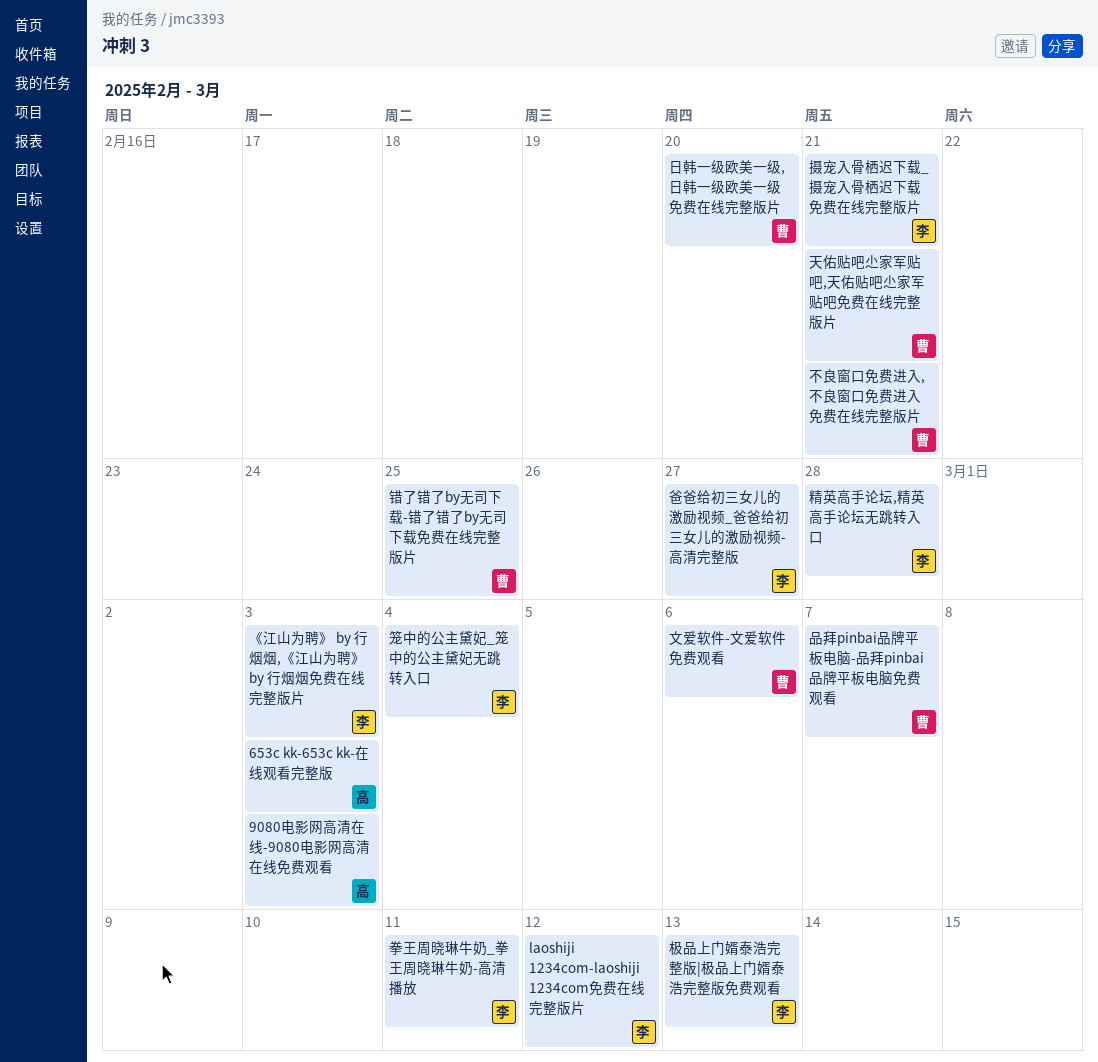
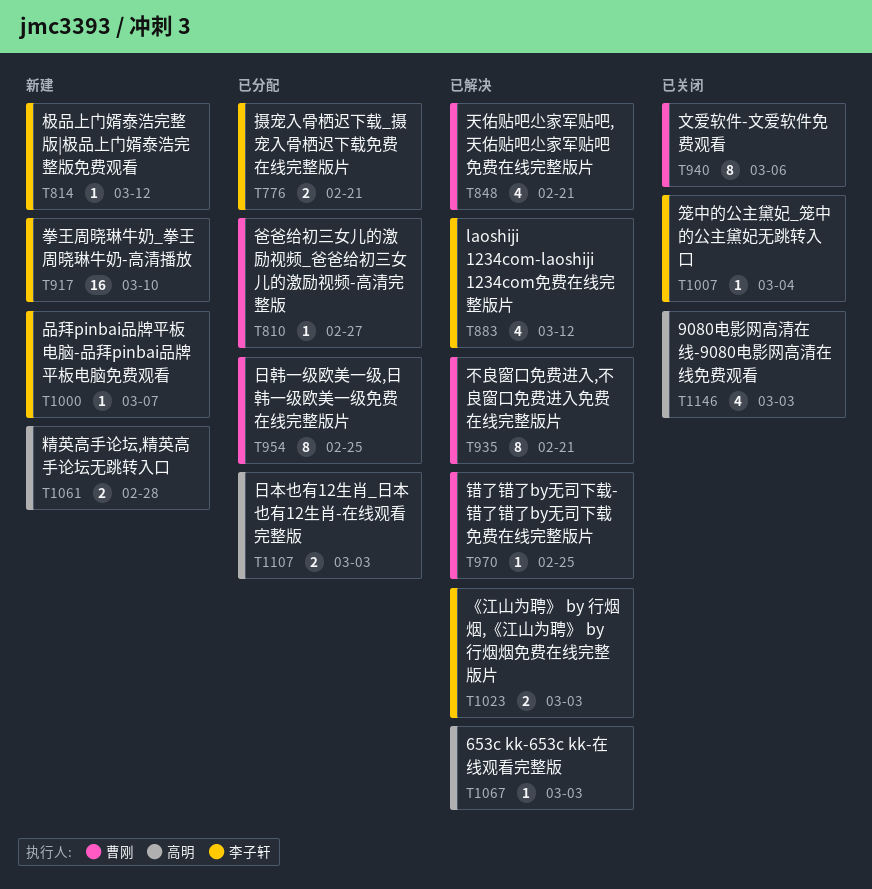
品拜pinbai品牌平板电脑-品拜pinbai品牌平板电脑免费观看, owner: 曹刚 -> 李子轩
拳王周晓琳牛奶_拳王周晓琳牛奶-高清播放, due: Mar 11 -> Mar 10
日本也有12生肖_日本也有12生肖-在线观看完整版: none -> present
日韩一级欧美一级,日韩一级欧美一级免费在线完整版片, due: Feb 20 -> Feb 25
极品上门婿泰浩完整版|极品上门婿泰浩完整版免费观看, due: Mar 13 -> Mar 12
爸爸给初三女儿的激励视频_爸爸给初三女儿的激励视频-高清完整版, owner: 李子轩 -> 曹刚
精英高手论坛,精英高手论坛无跳转入口, owner: 李子轩 -> 高明

